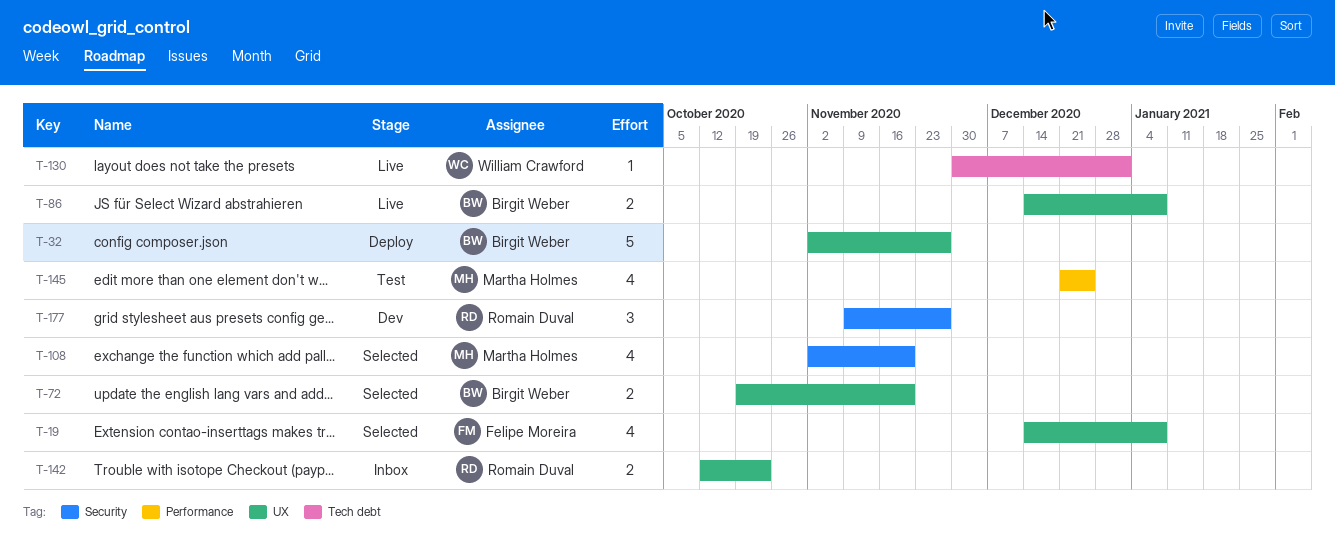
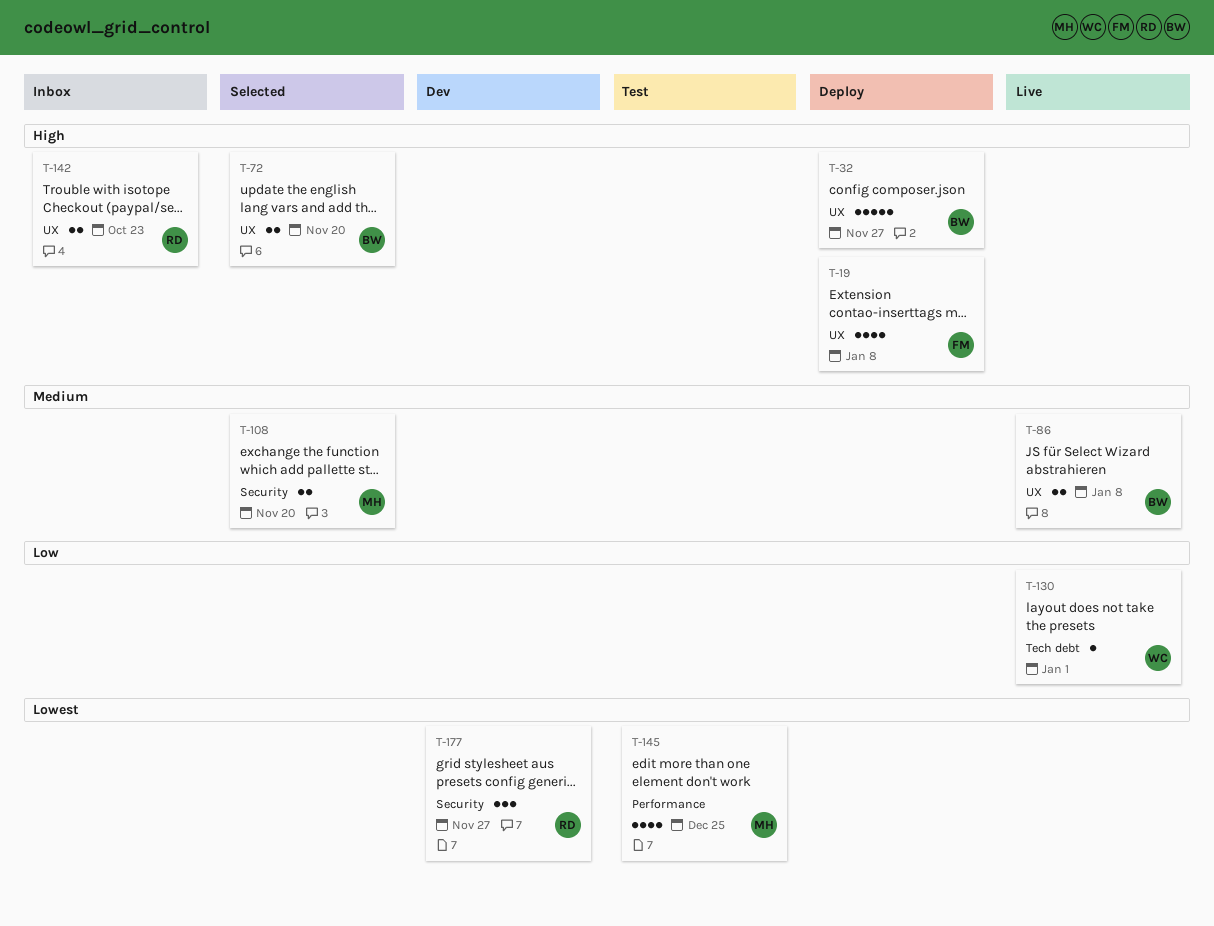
T-19, status: Selected -> Deploy
T-108, estimate: 4 -> 2

